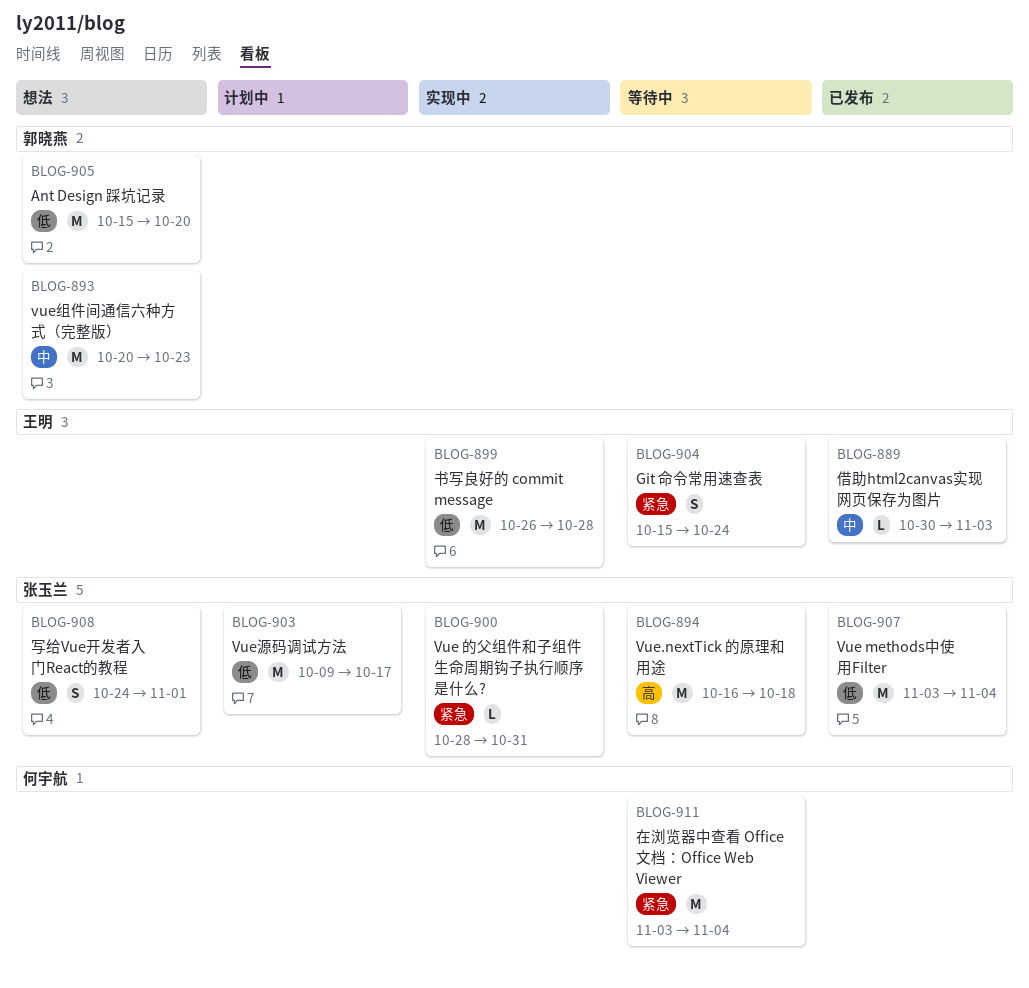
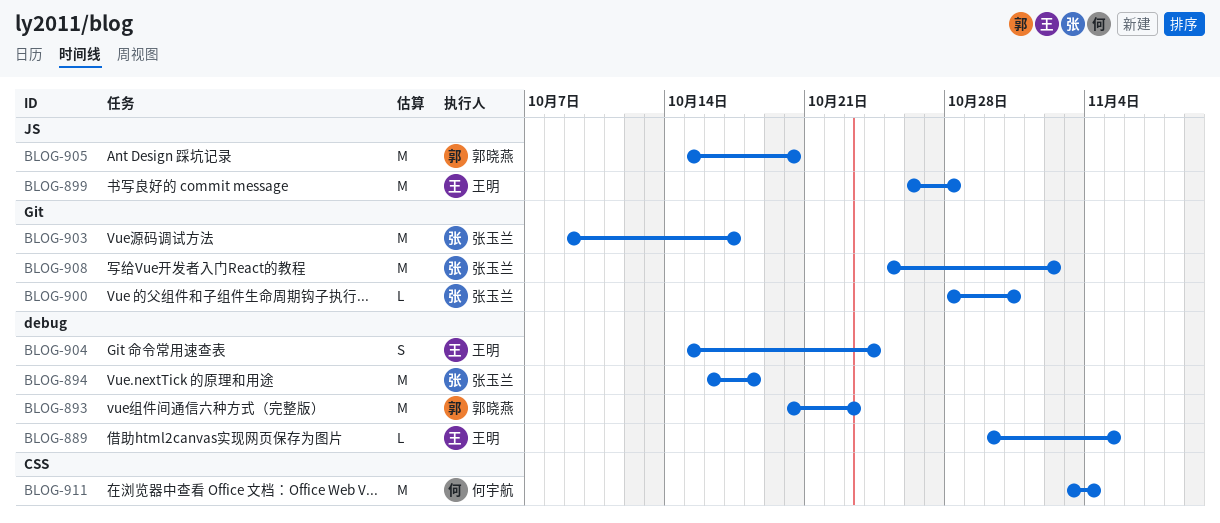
BLOG-889, due: Nov 3 -> Nov 5
BLOG-907: present -> none
BLOG-908, estimate: S -> M
BLOG-908, start: Oct 24 -> Oct 25
BLOG-908, due: Nov 1 -> Nov 2

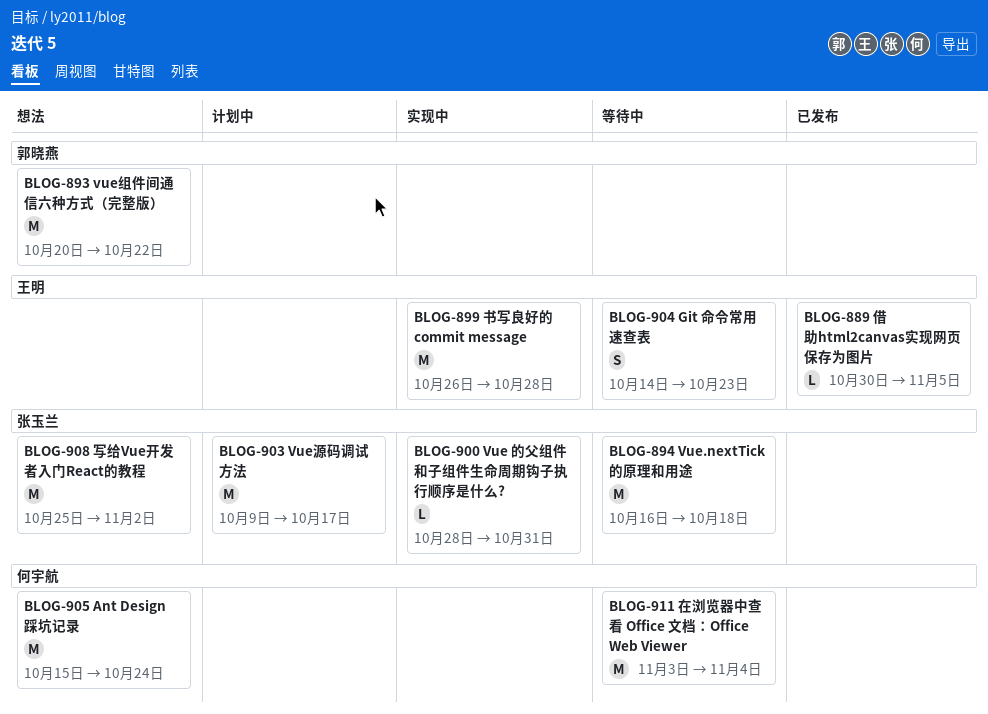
BLOG-893, due: Oct 23 -> Oct 22
BLOG-904, start: Oct 15 -> Oct 14
BLOG-904, due: Oct 24 -> Oct 23
BLOG-905, owner: 郭晓燕 -> 何宇航
BLOG-905, due: Oct 20 -> Oct 24

